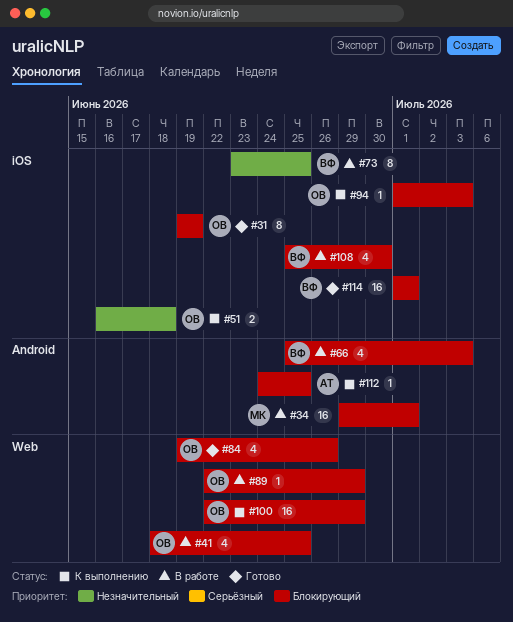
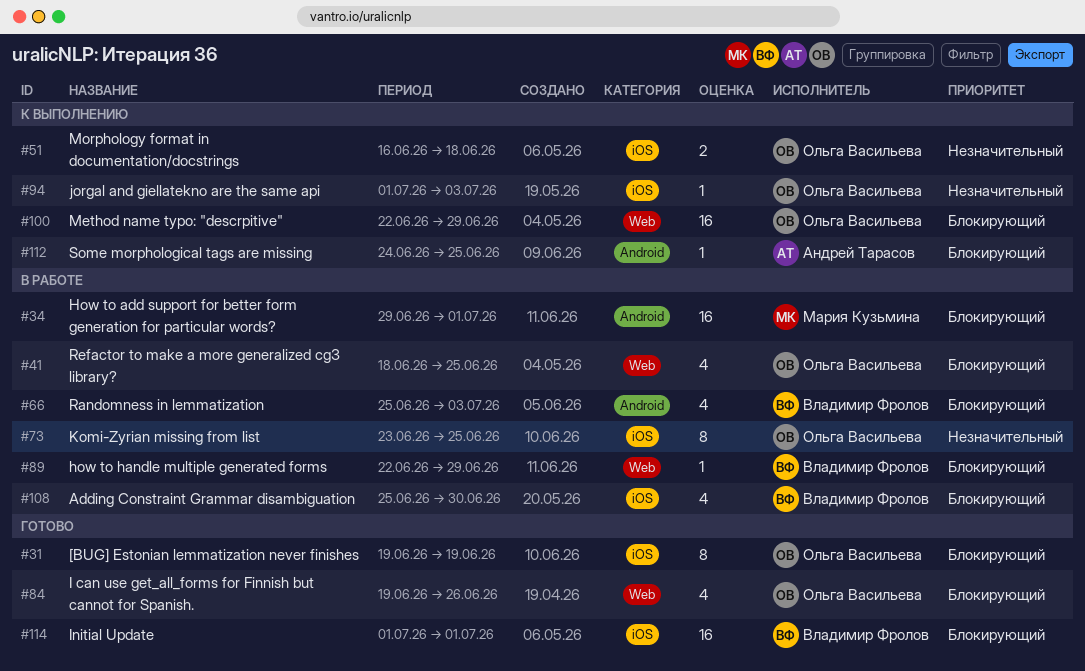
#73, owner: Владимир Фролов -> Ольга Васильева
#89, owner: Ольга Васильева -> Владимир Фролов
#94, priority: Блокирующий -> Незначительный

